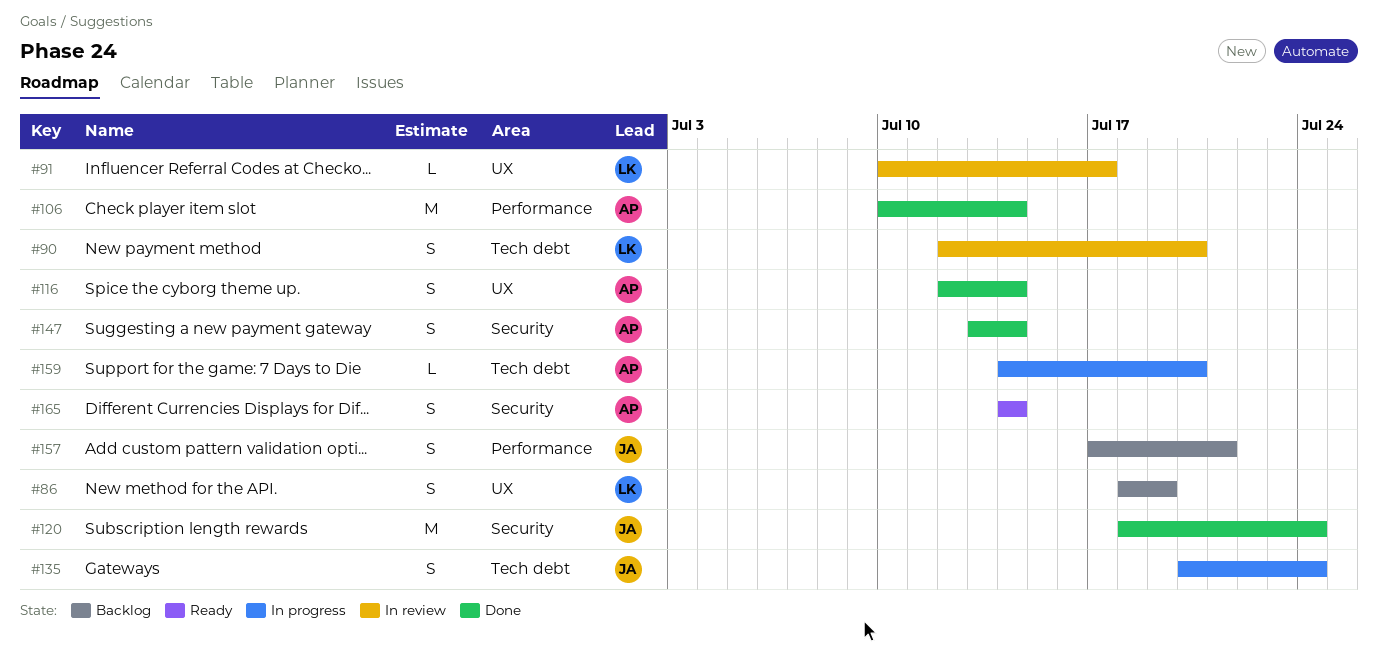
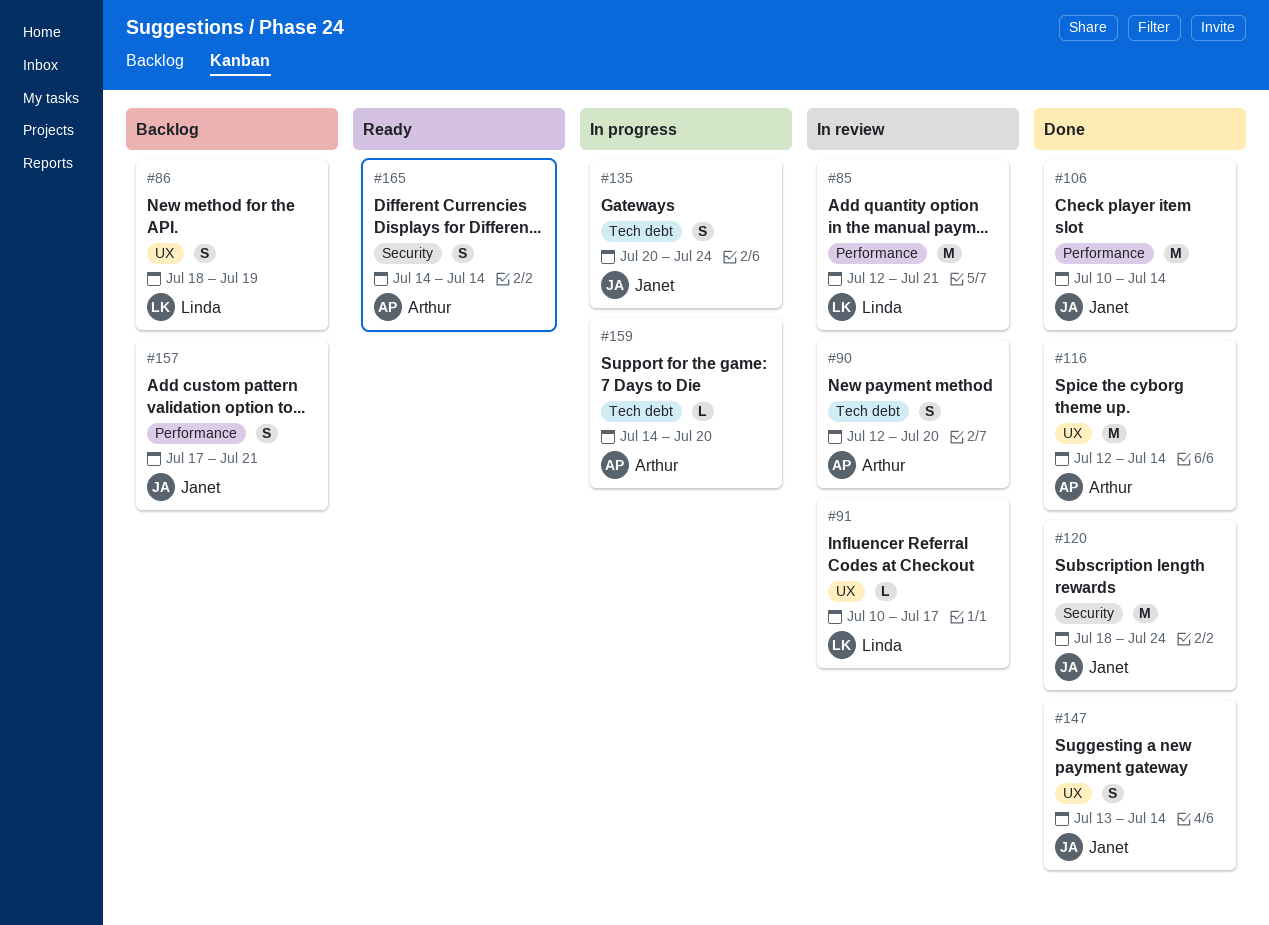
#85: none -> present
#90, owner: Linda -> Arthur
#106, owner: Arthur -> Janet
#116, estimate: S -> M
#147, owner: Arthur -> Janet
#147, label: Security -> UX

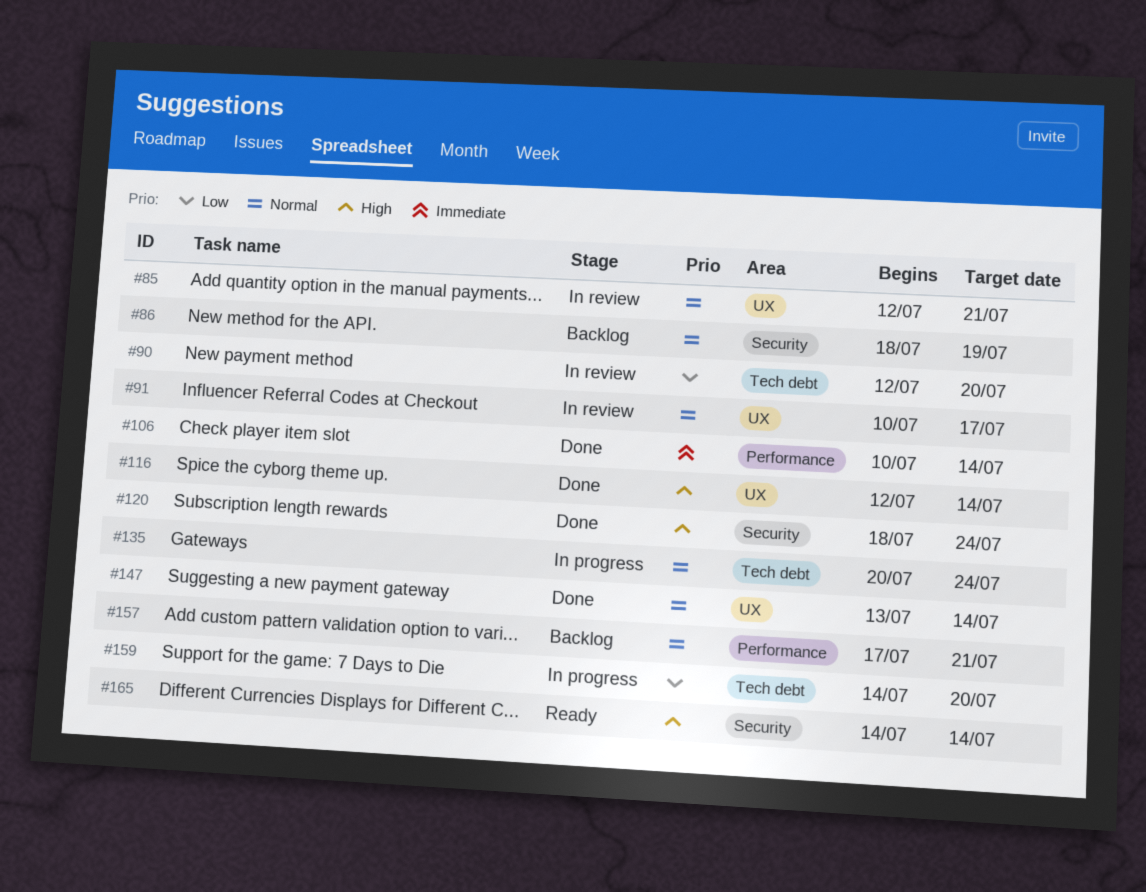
#85, label: Performance -> UX
#86, label: UX -> Security

